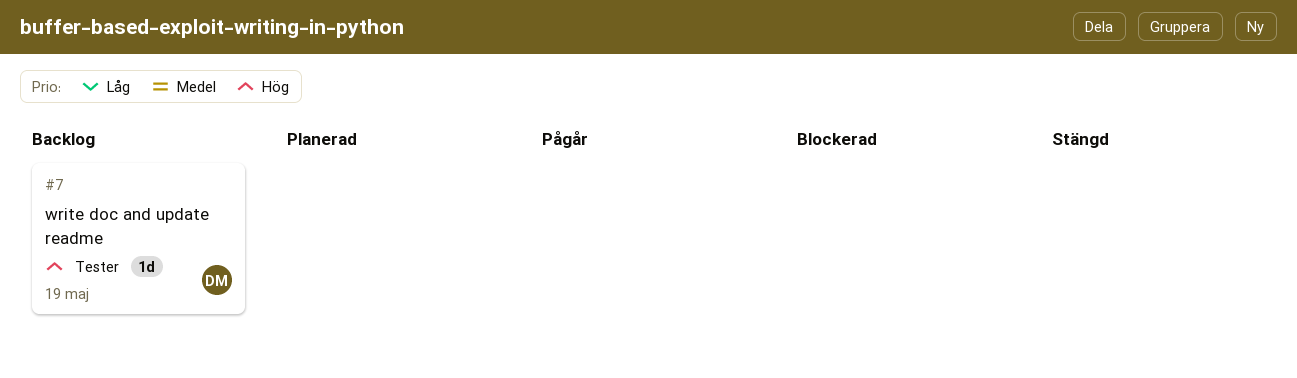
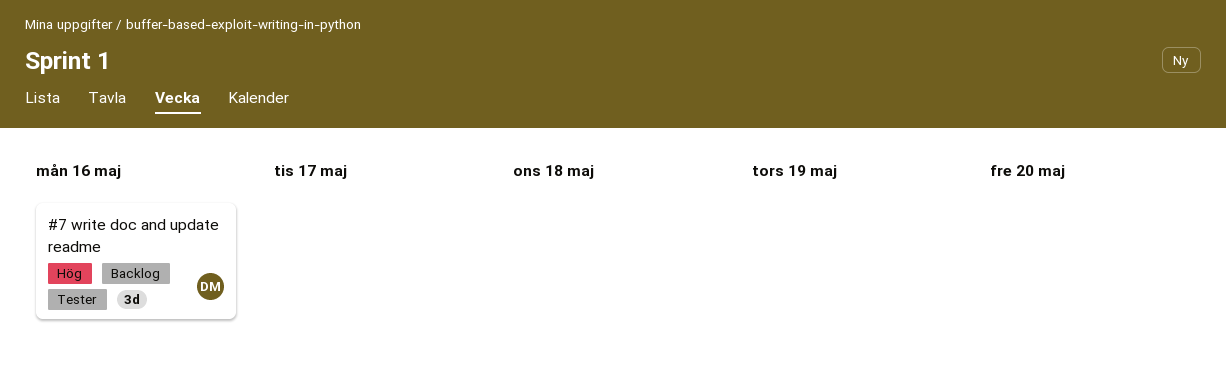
#7, estimate: 1d -> 3d
#7, due: May 19 -> May 16

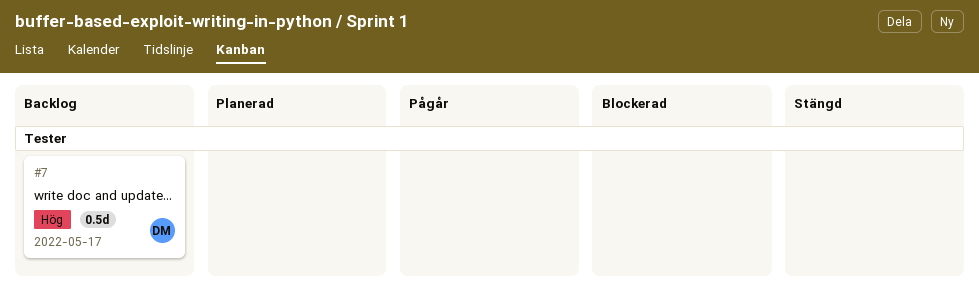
#7, estimate: 3d -> 0.5d
#7, due: May 16 -> May 17

